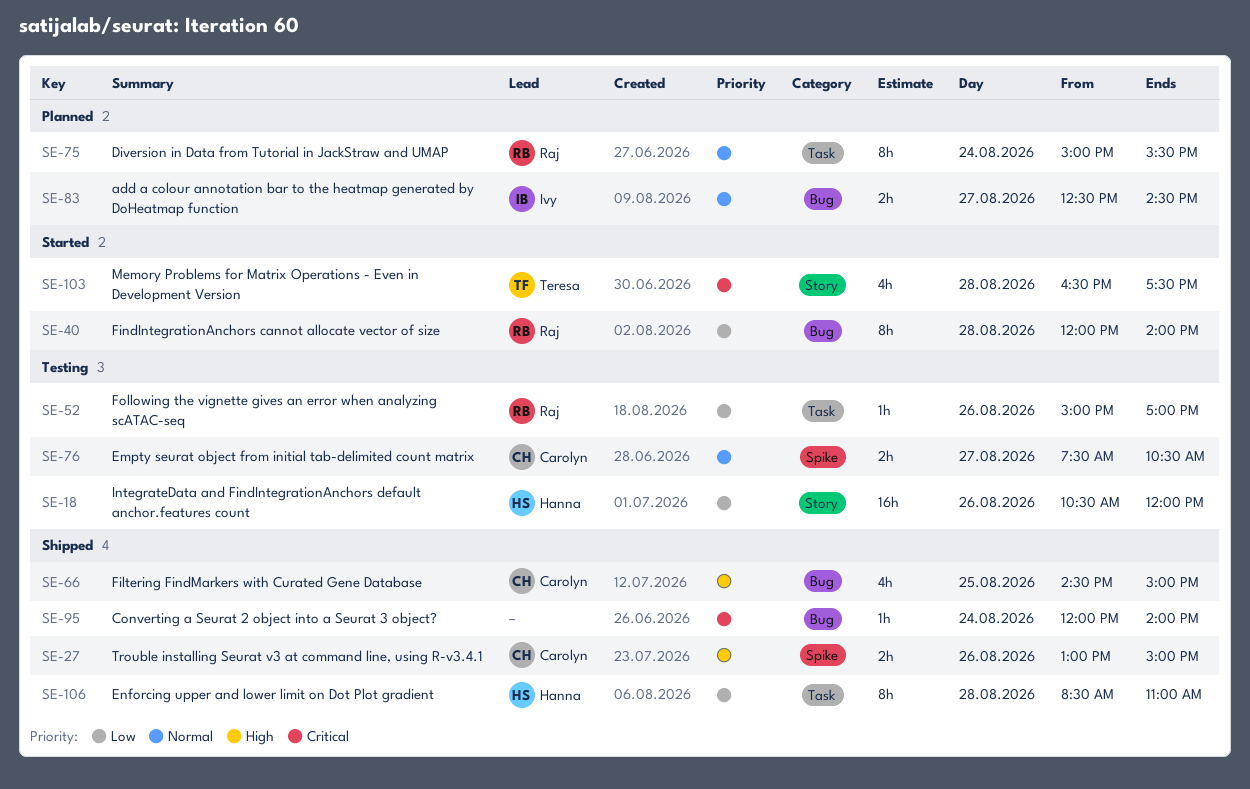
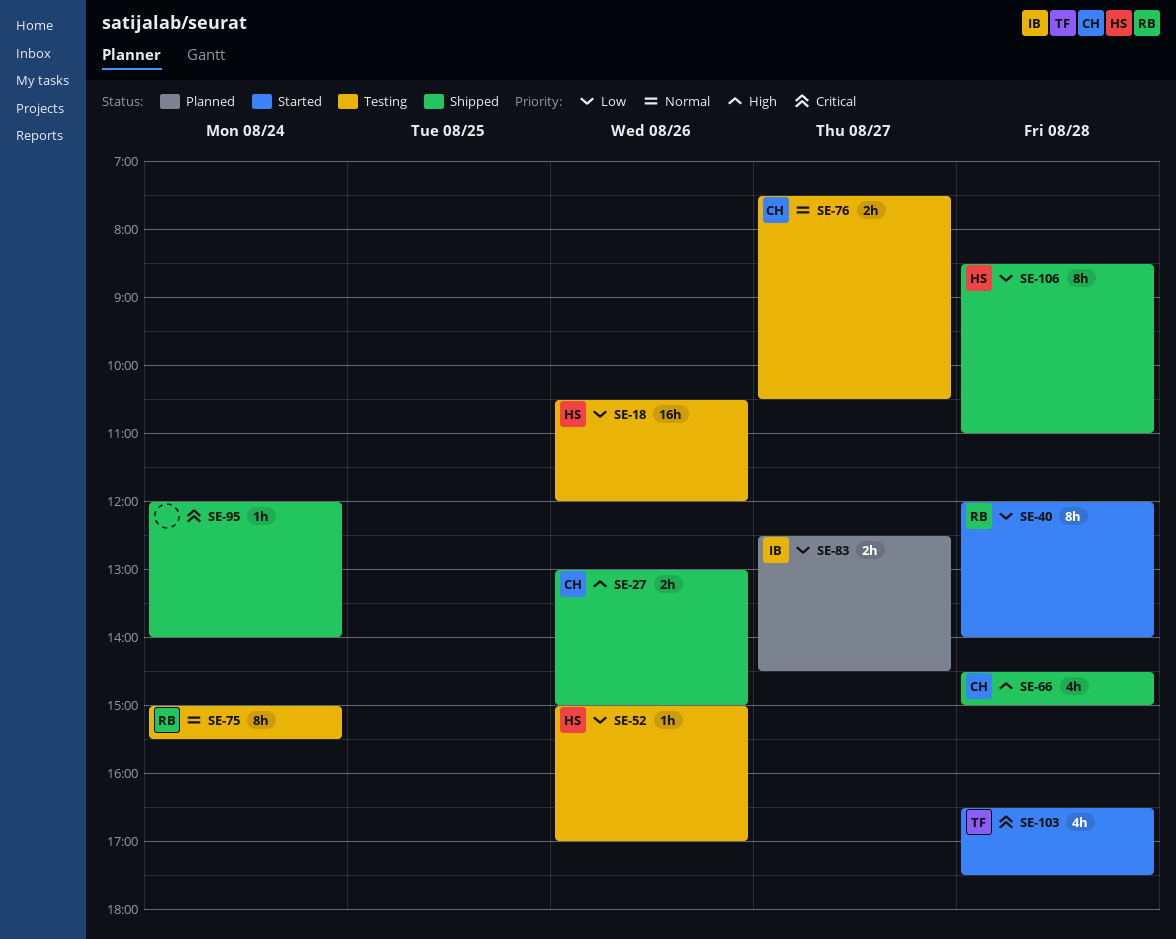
SE-52, owner: Raj -> Hanna
SE-66, day: Aug 25 -> Aug 28
SE-75, status: Planned -> Testing
SE-83, priority: Normal -> Low

